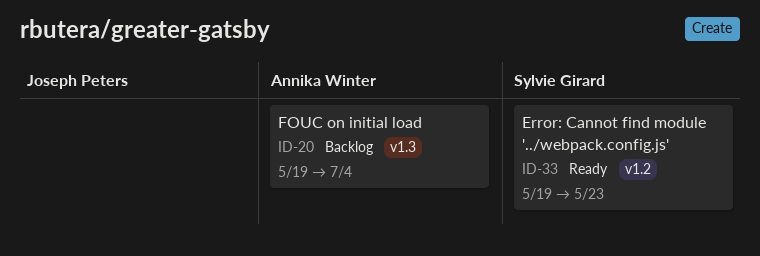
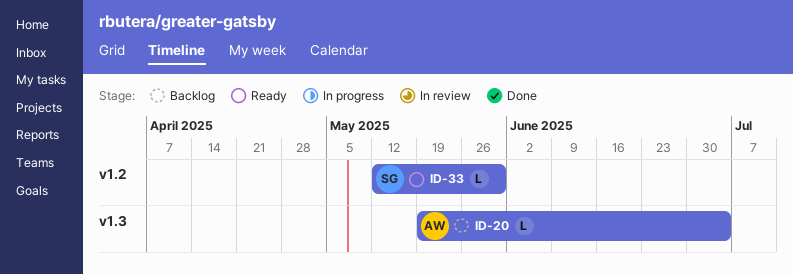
ID-33, start: May 19 -> May 12
ID-33, due: May 23 -> May 30

